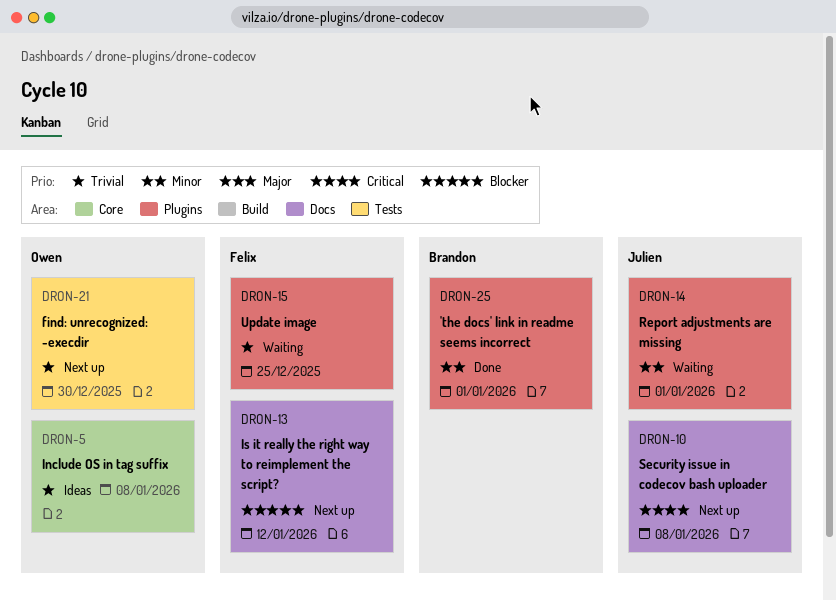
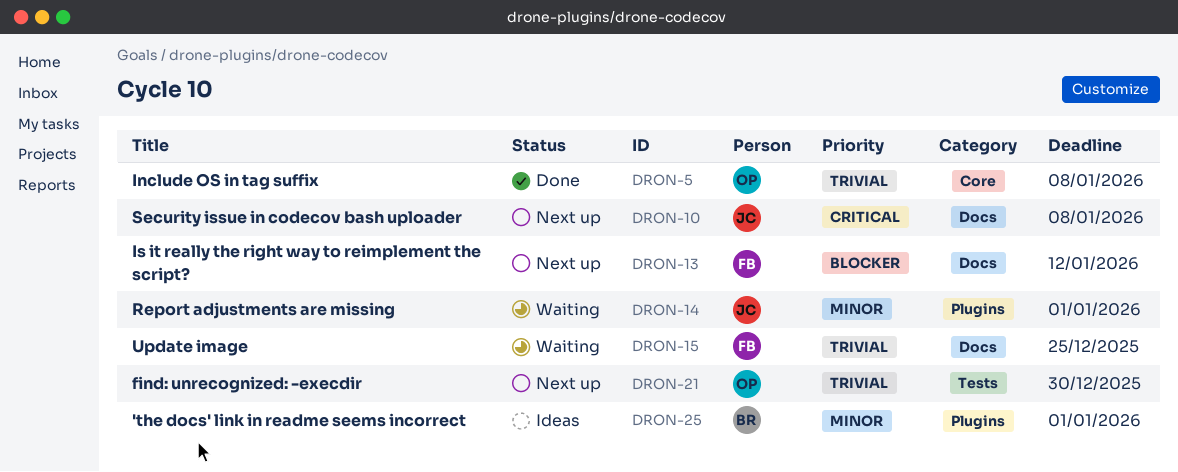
DRON-5, status: Ideas -> Done
DRON-15, label: Plugins -> Docs
DRON-25, status: Done -> Ideas

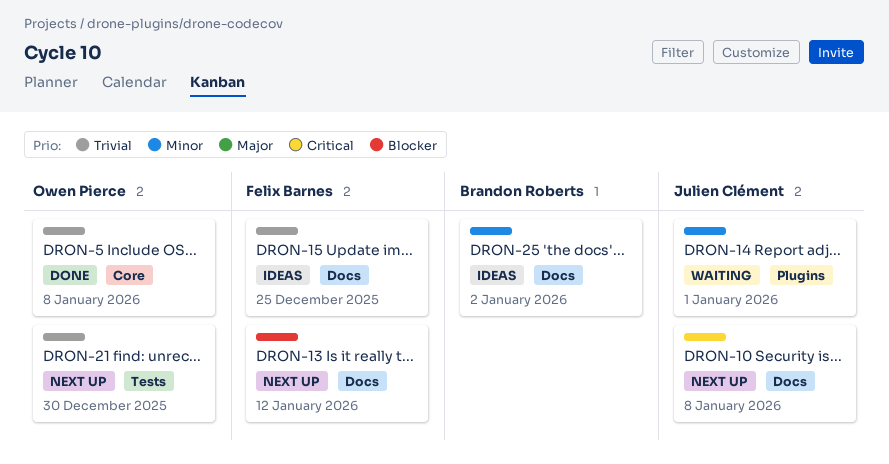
DRON-15, status: Waiting -> Ideas
DRON-25, label: Plugins -> Docs
DRON-25, due: Jan 1 -> Jan 2

